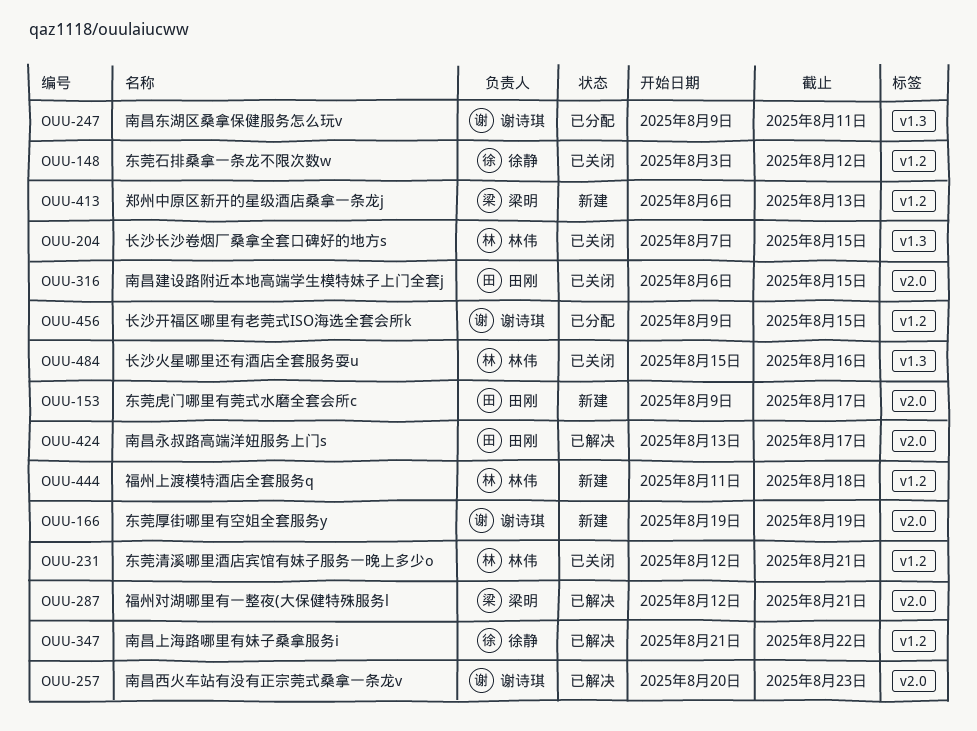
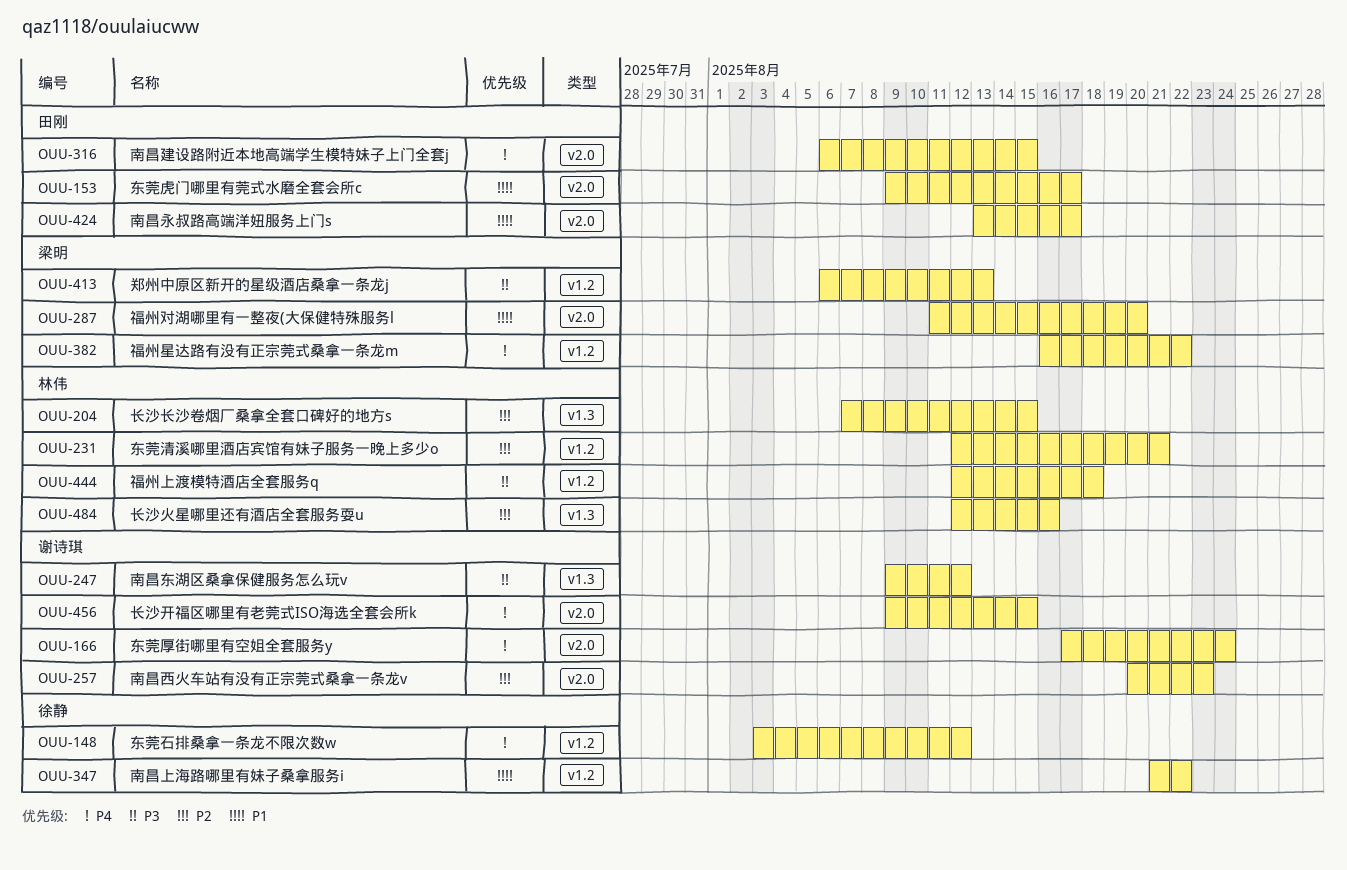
OUU-166, start: Aug 19 -> Aug 17
OUU-166, due: Aug 19 -> Aug 24
OUU-247, due: Aug 11 -> Aug 12
OUU-287, start: Aug 12 -> Aug 11
OUU-287, due: Aug 21 -> Aug 20
OUU-382: none -> present
OUU-444, start: Aug 11 -> Aug 12
OUU-456, label: v1.2 -> v2.0
OUU-484, start: Aug 15 -> Aug 12

